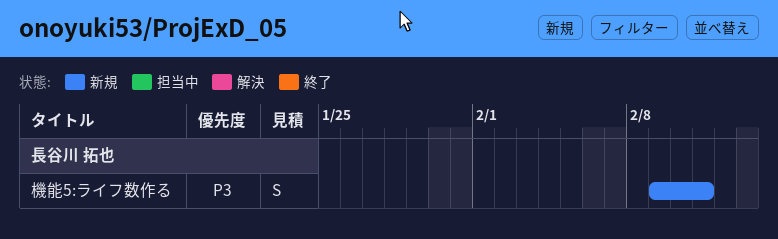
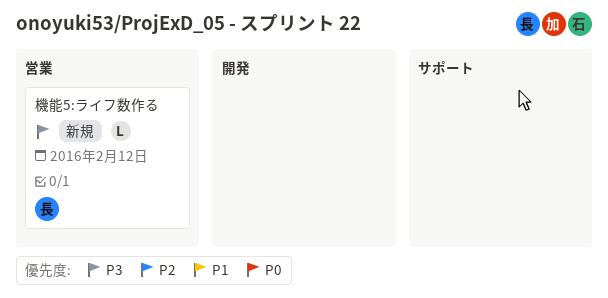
機能5:ライフ数作る, estimate: S -> L
機能5:ライフ数作る, due: Feb 11 -> Feb 12

